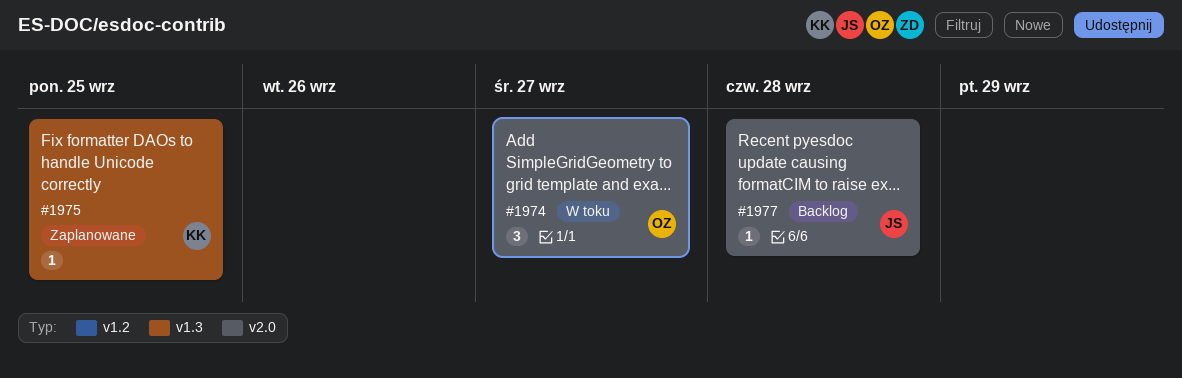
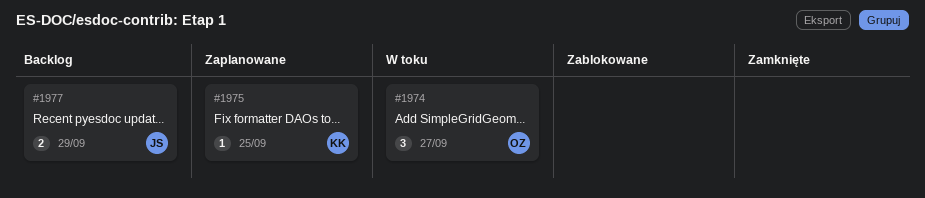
#1977, estimate: 1 -> 2
#1977, due: Sep 28 -> Sep 29

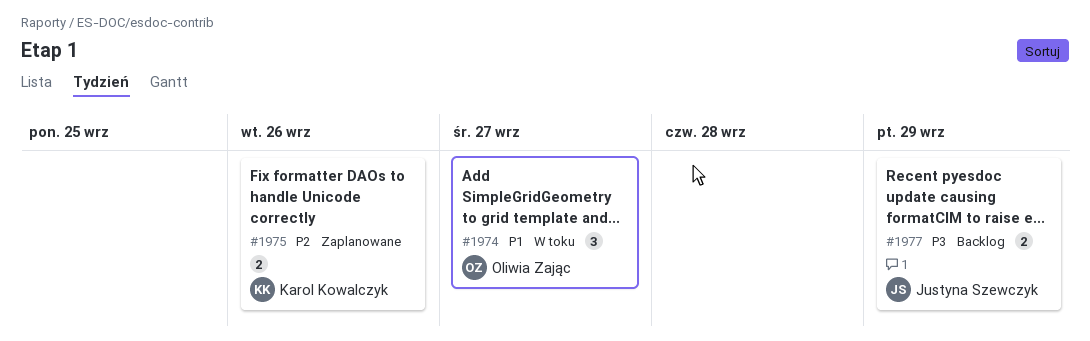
#1975, estimate: 1 -> 2
#1975, due: Sep 25 -> Sep 26

